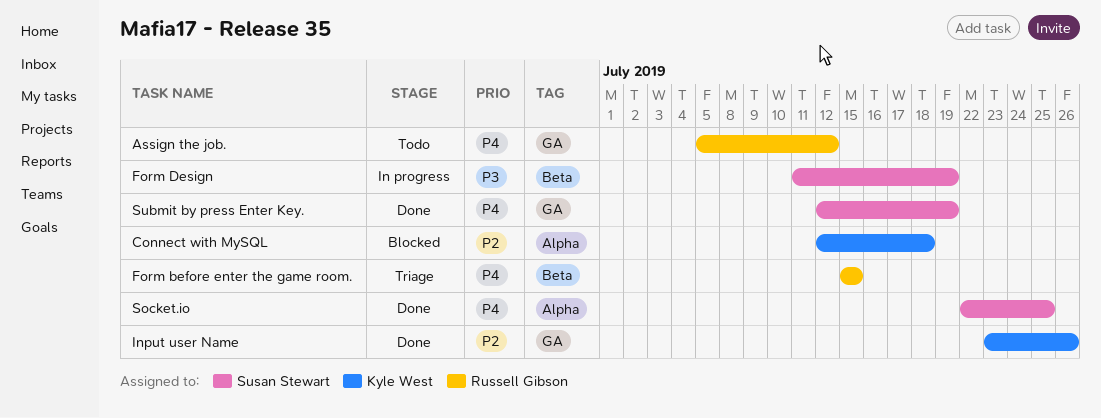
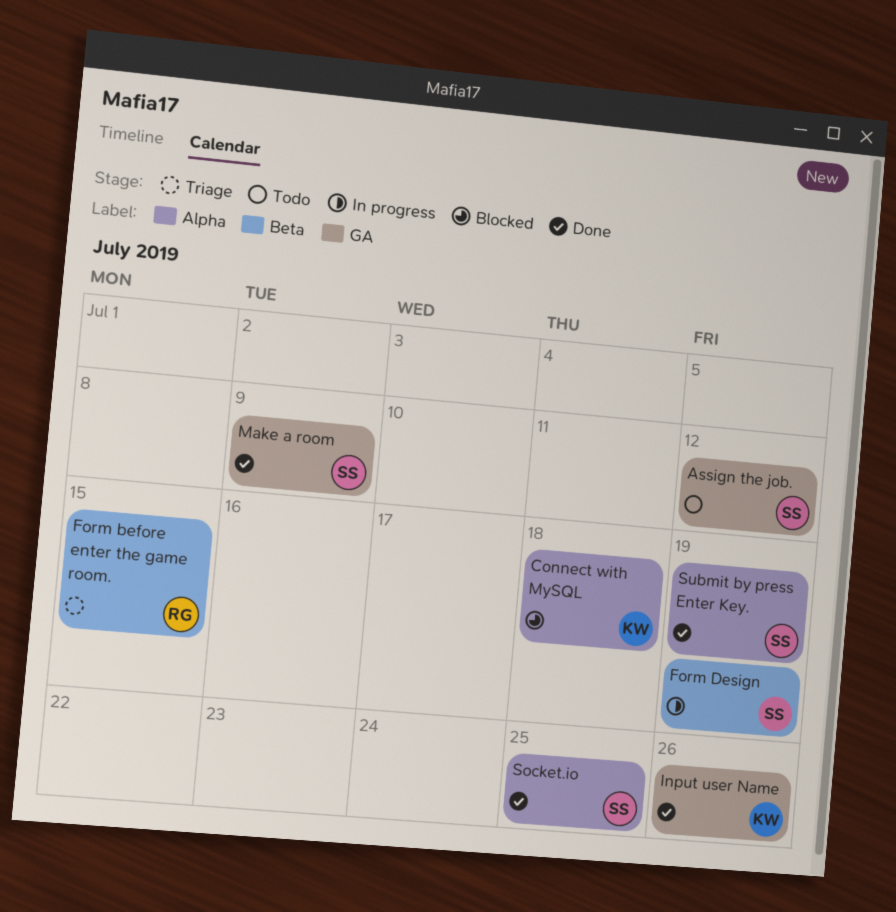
Assign the job., owner: Russell Gibson -> Susan Stewart
Make a room: none -> present
Submit by press Enter Key., label: GA -> Alpha

